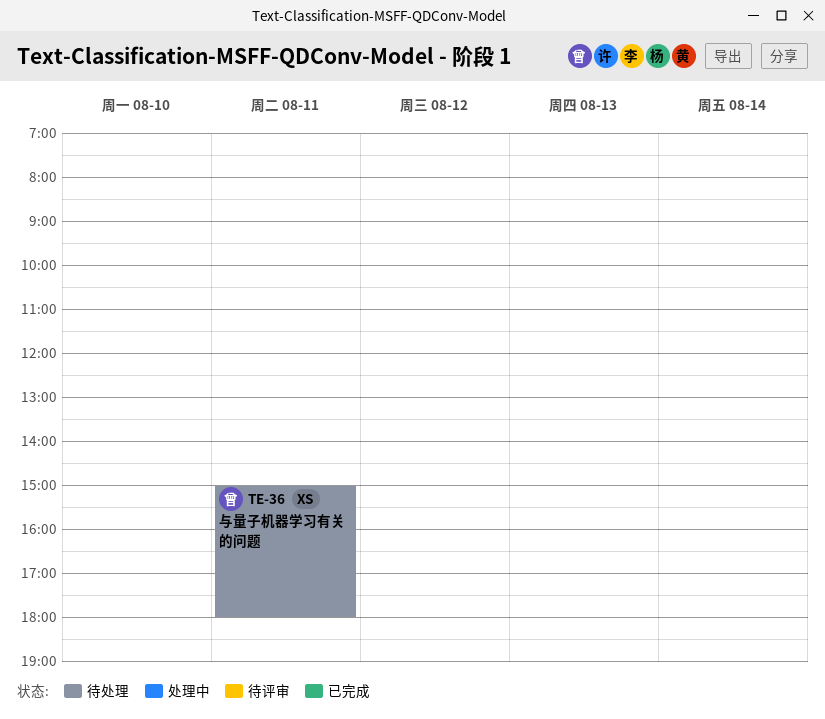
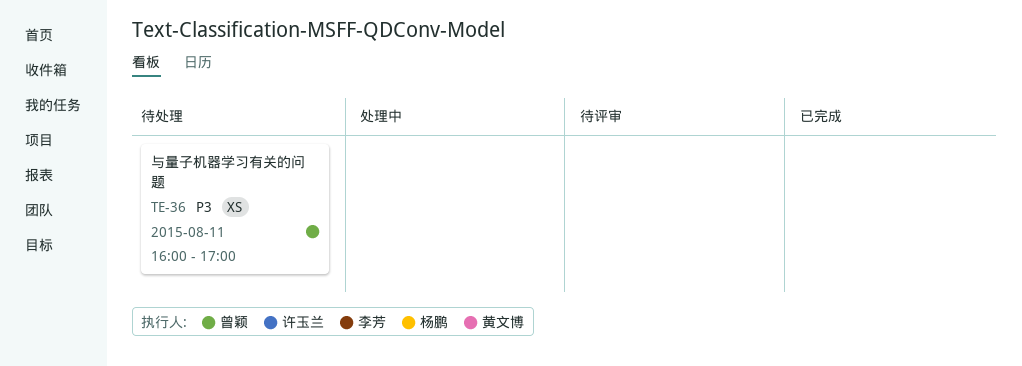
TE-36, begins: 15:00 -> 16:00
TE-36, ends: 18:00 -> 17:00

